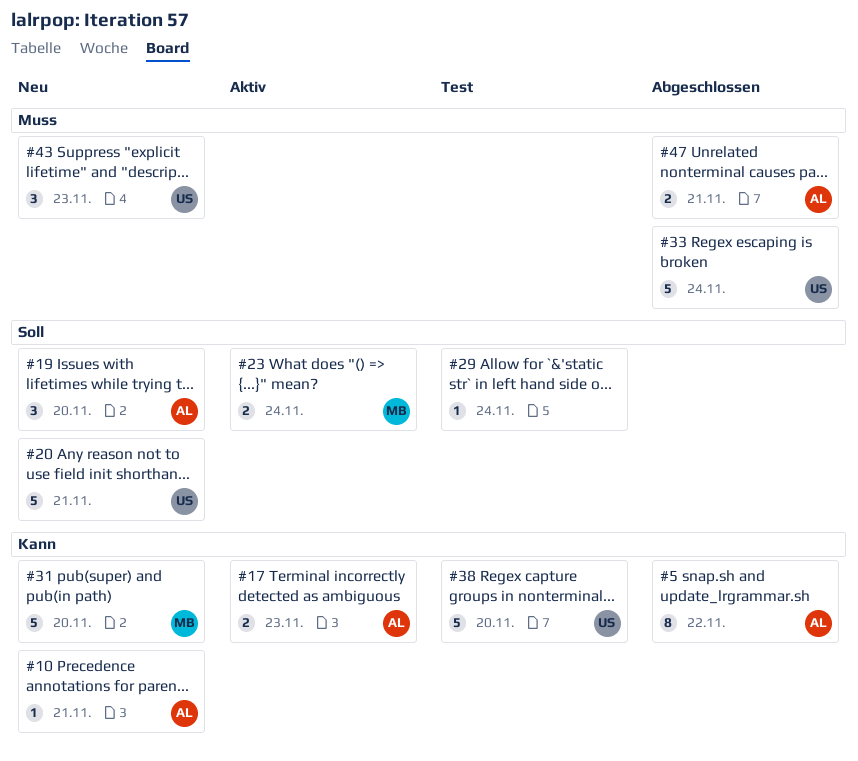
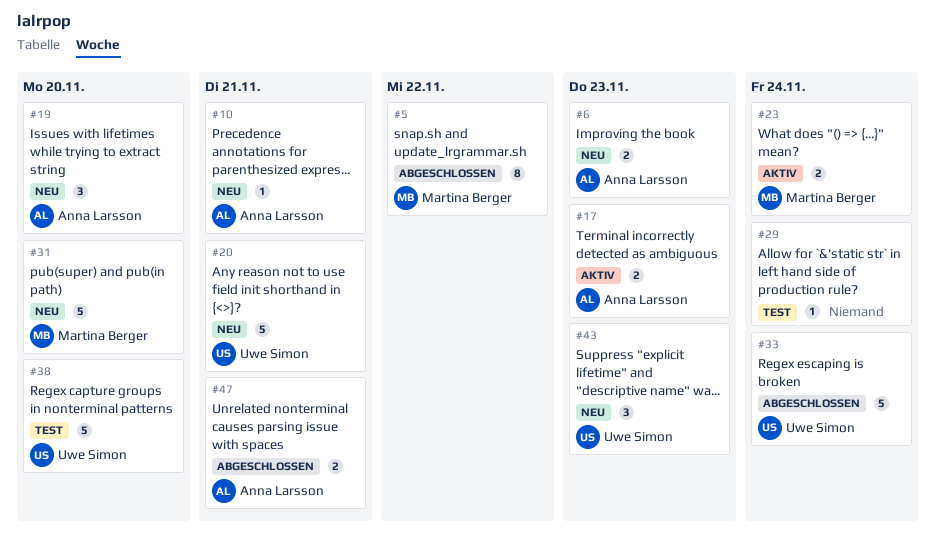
#5, owner: Anna Larsson -> Martina Berger
#6: none -> present

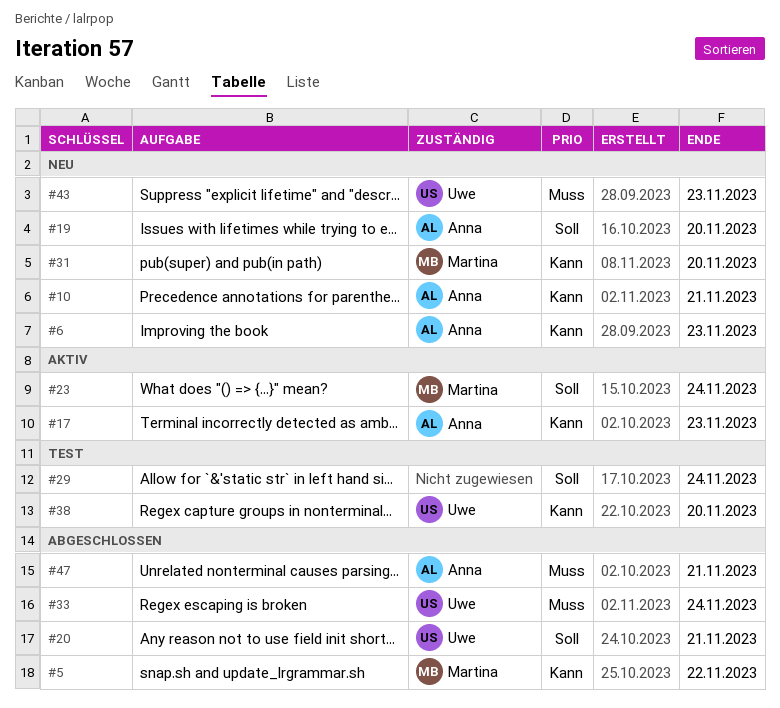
#20, status: Neu -> Abgeschlossen

